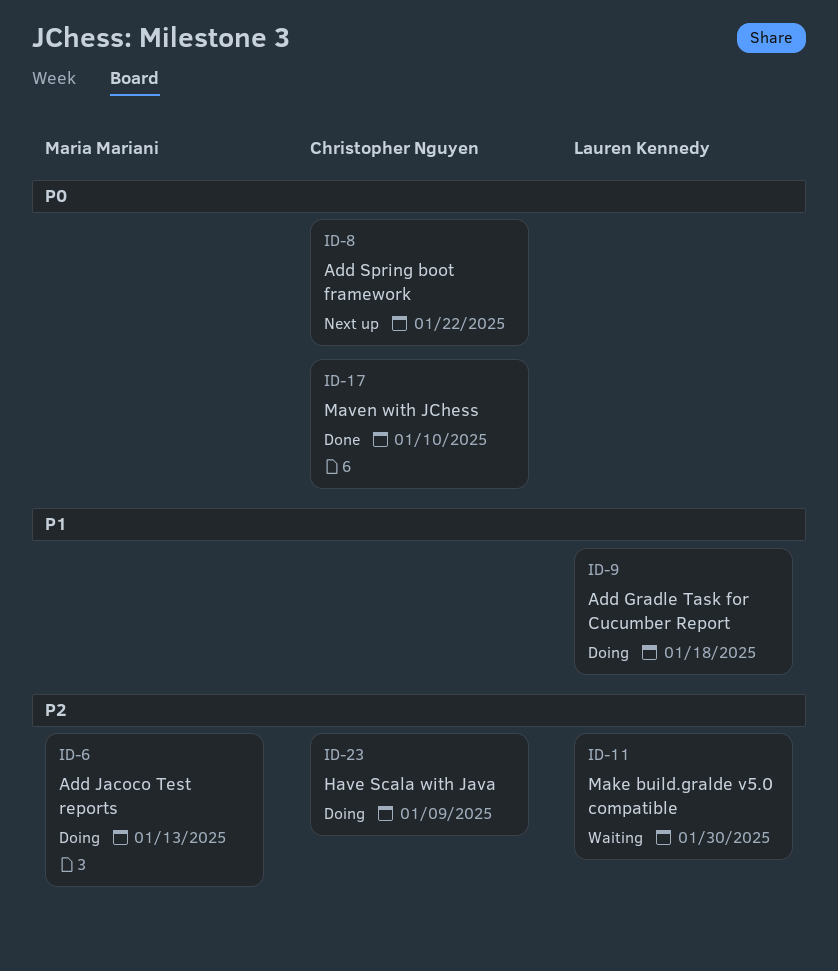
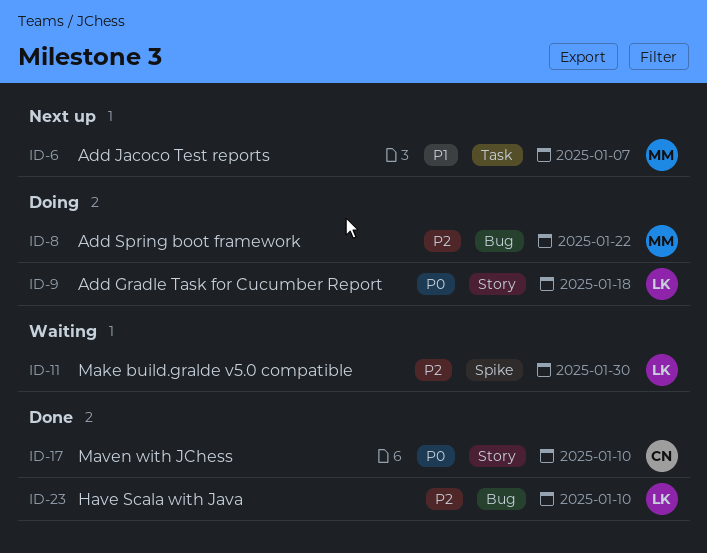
ID-6, status: Doing -> Next up
ID-6, priority: P2 -> P1
ID-6, due: Jan 13 -> Jan 7
ID-8, status: Next up -> Doing
ID-8, owner: Christopher Nguyen -> Maria Mariani
ID-8, priority: P0 -> P2
ID-9, priority: P1 -> P0
ID-23, status: Doing -> Done
ID-23, owner: Christopher Nguyen -> Lauren Kennedy
ID-23, due: Jan 9 -> Jan 10

